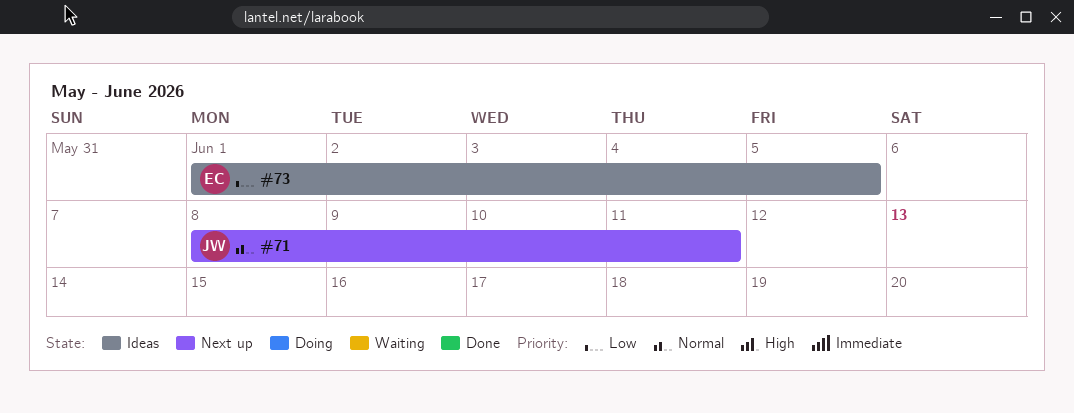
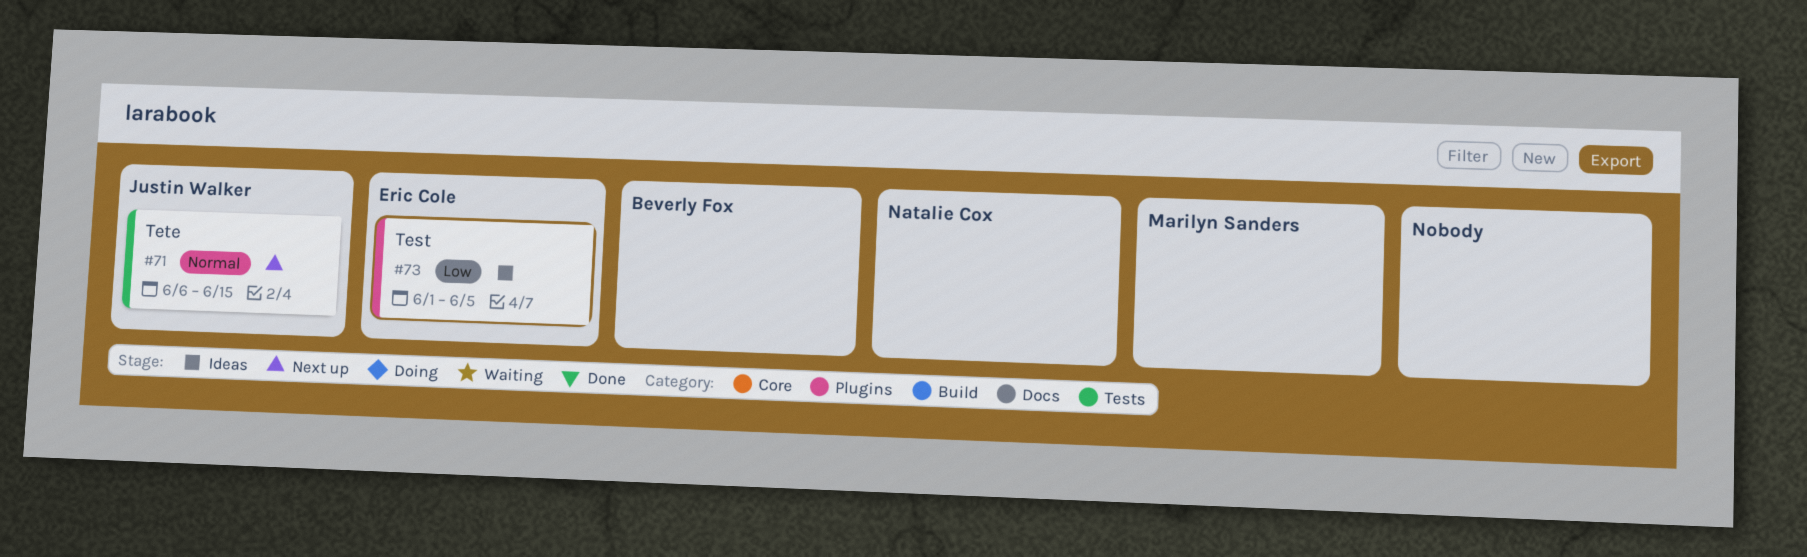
#71, start: Jun 8 -> Jun 6
#71, due: Jun 11 -> Jun 15

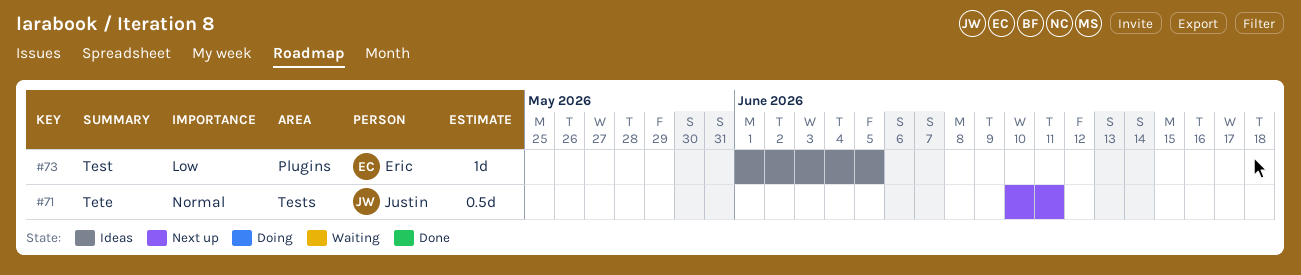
#71, start: Jun 6 -> Jun 10
#71, due: Jun 15 -> Jun 11

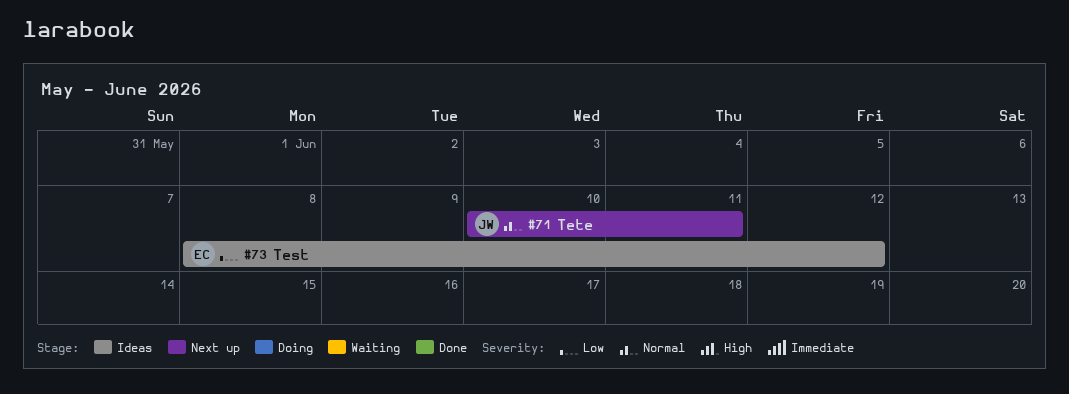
#73, start: Jun 1 -> Jun 8
#73, due: Jun 5 -> Jun 12

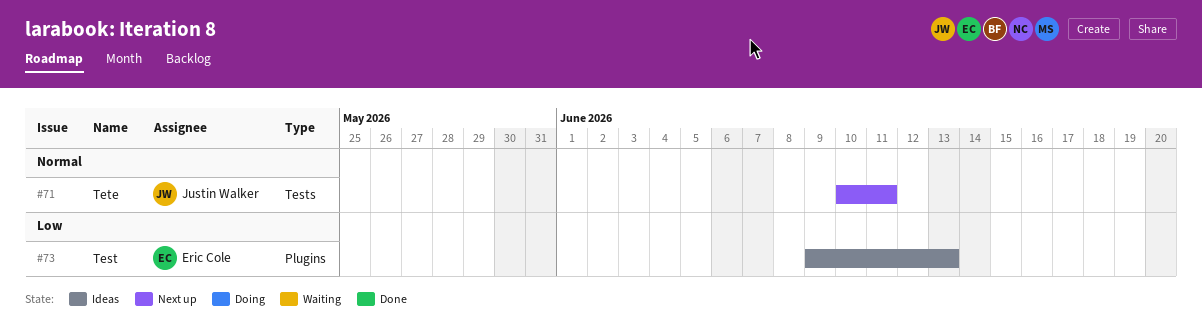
#73, start: Jun 8 -> Jun 9
#73, due: Jun 12 -> Jun 13

